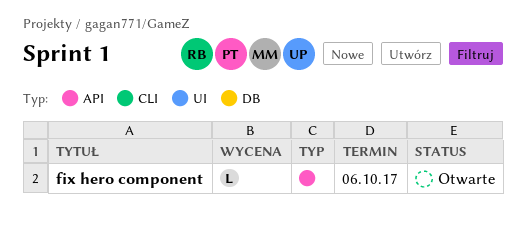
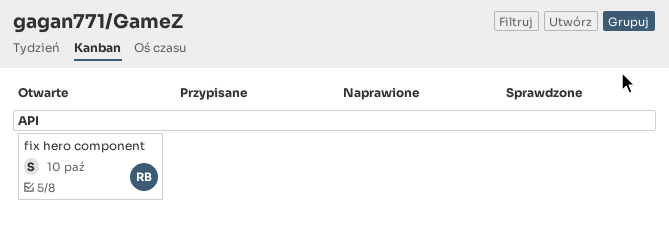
fix hero component, estimate: L -> S
fix hero component, due: Oct 6 -> Oct 10

